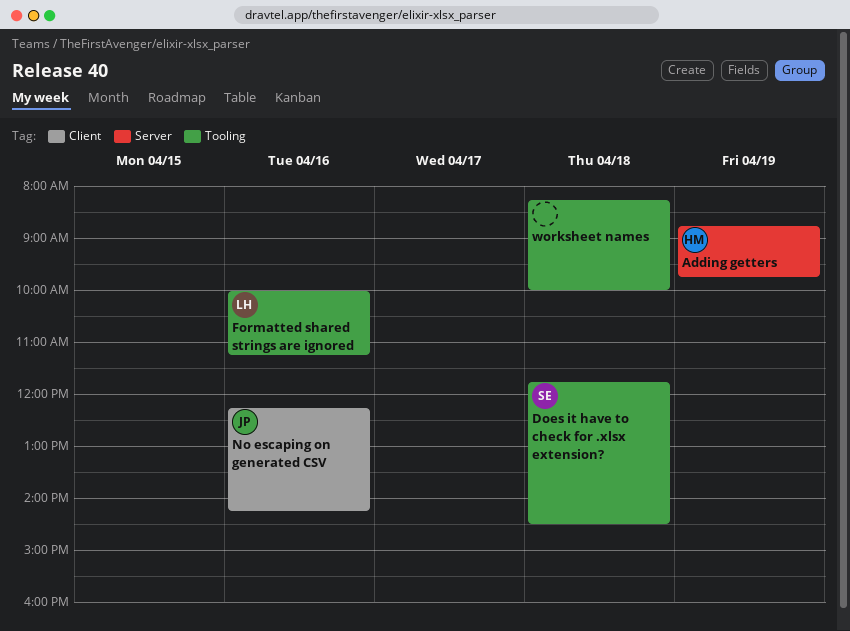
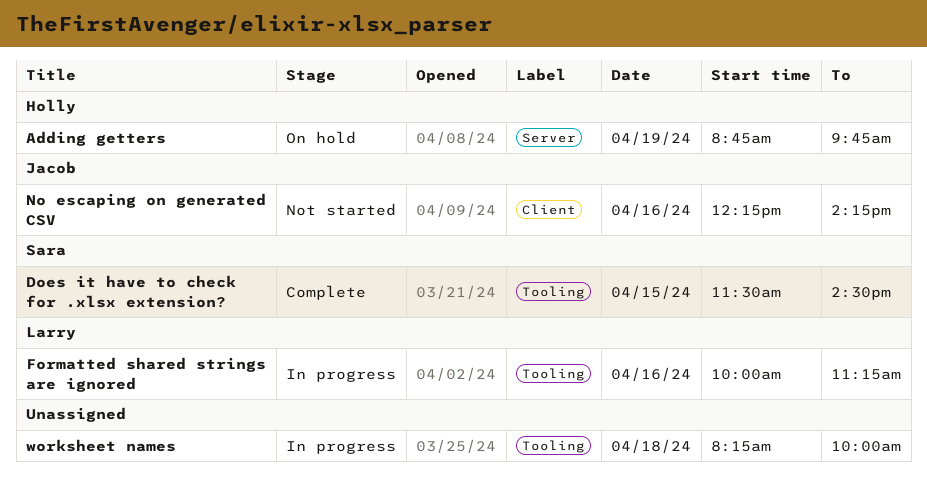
Does it have to check for .xlsx extension?, day: Apr 18 -> Apr 15
Does it have to check for .xlsx extension?, begins: 11:45 -> 11:30

